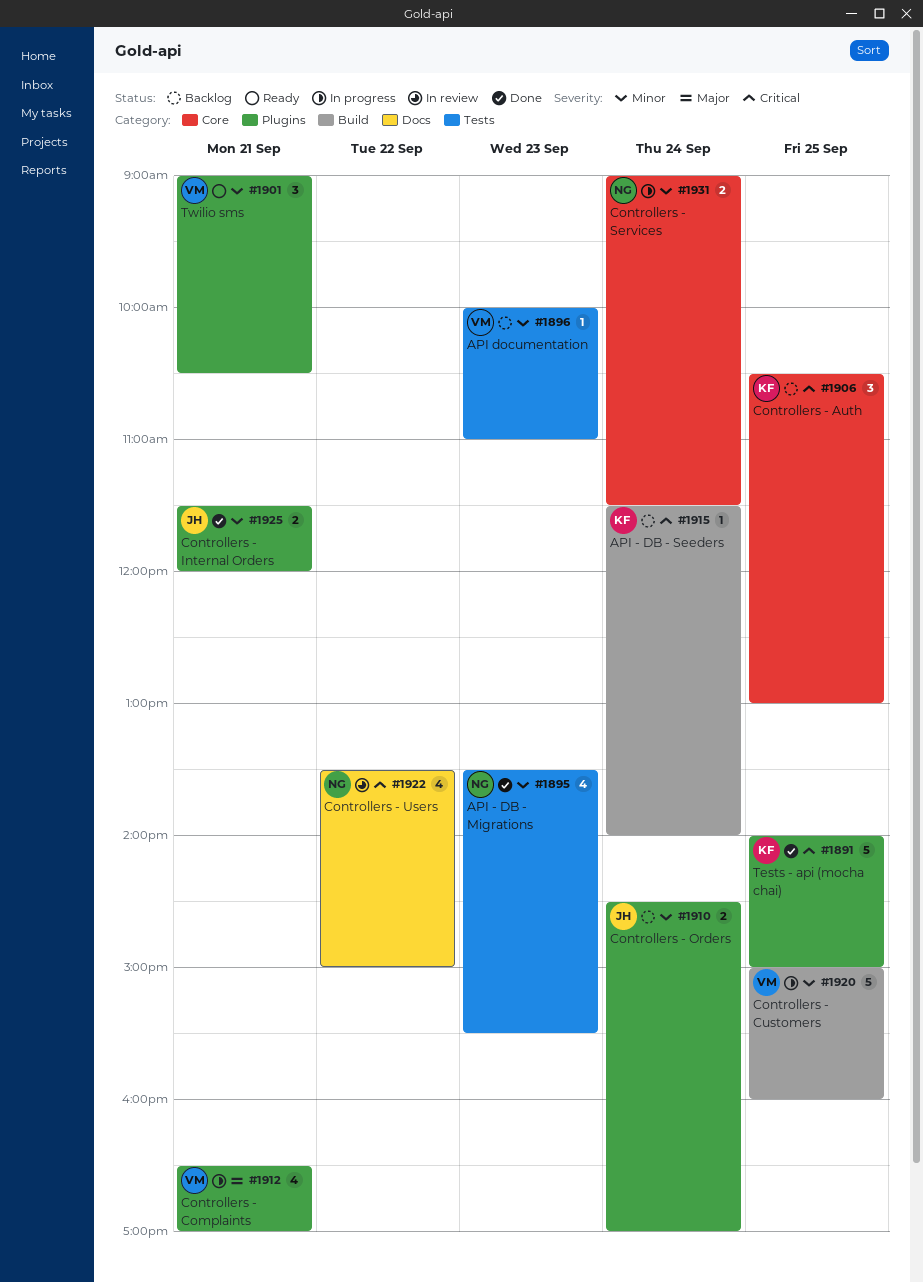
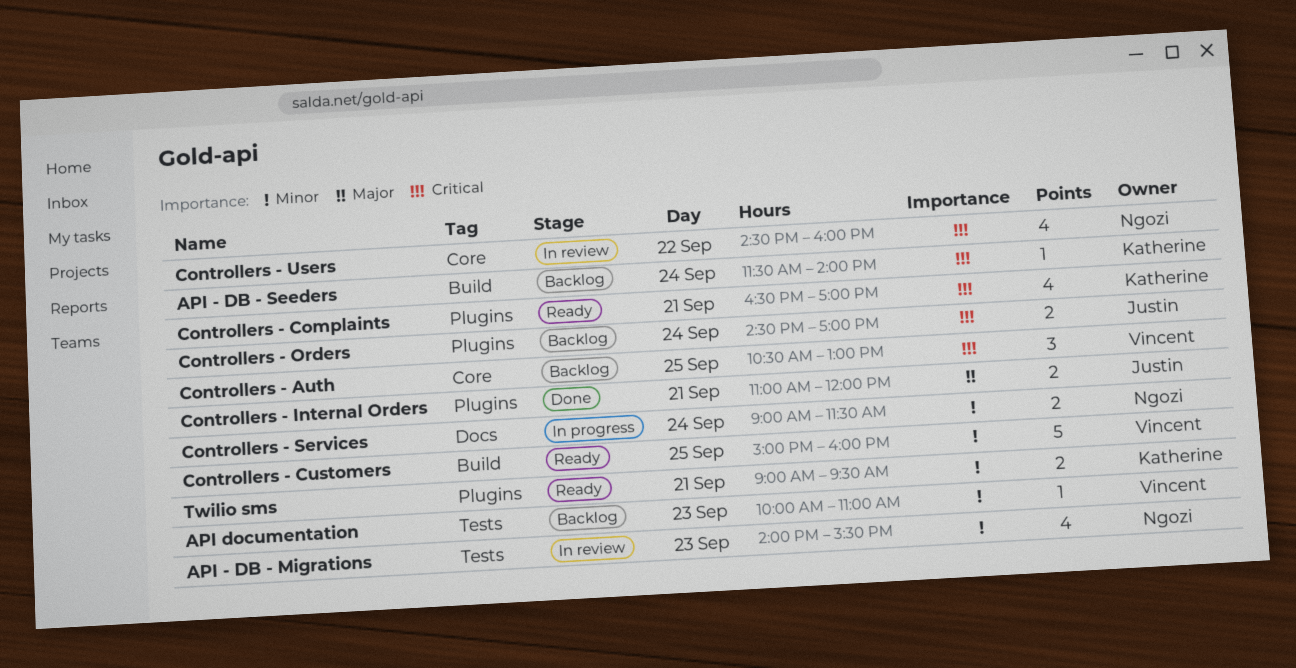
API - DB - Migrations, status: Done -> In review
API - DB - Migrations, begins: 13:30 -> 14:00
Controllers - Auth, owner: Katherine -> Vincent
Controllers - Complaints, status: In progress -> Ready
Controllers - Complaints, owner: Vincent -> Katherine
Controllers - Complaints, priority: Major -> Critical
Controllers - Customers, status: In progress -> Ready
Controllers - Internal Orders, priority: Minor -> Major
Controllers - Internal Orders, begins: 11:30 -> 11:00
Controllers - Orders, priority: Minor -> Critical
Controllers - Services, label: Core -> Docs
Controllers - Users, label: Docs -> Core
Controllers - Users, begins: 13:30 -> 14:30
Controllers - Users, ends: 15:00 -> 16:00
Tests - api (mocha chai): present -> none
Twilio sms, owner: Vincent -> Katherine
Twilio sms, estimate: 3 -> 2
Twilio sms, ends: 10:30 -> 09:30

